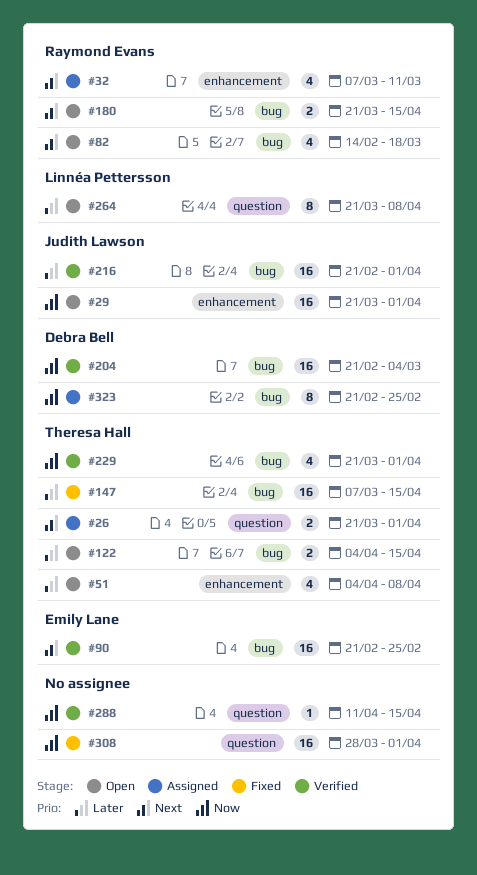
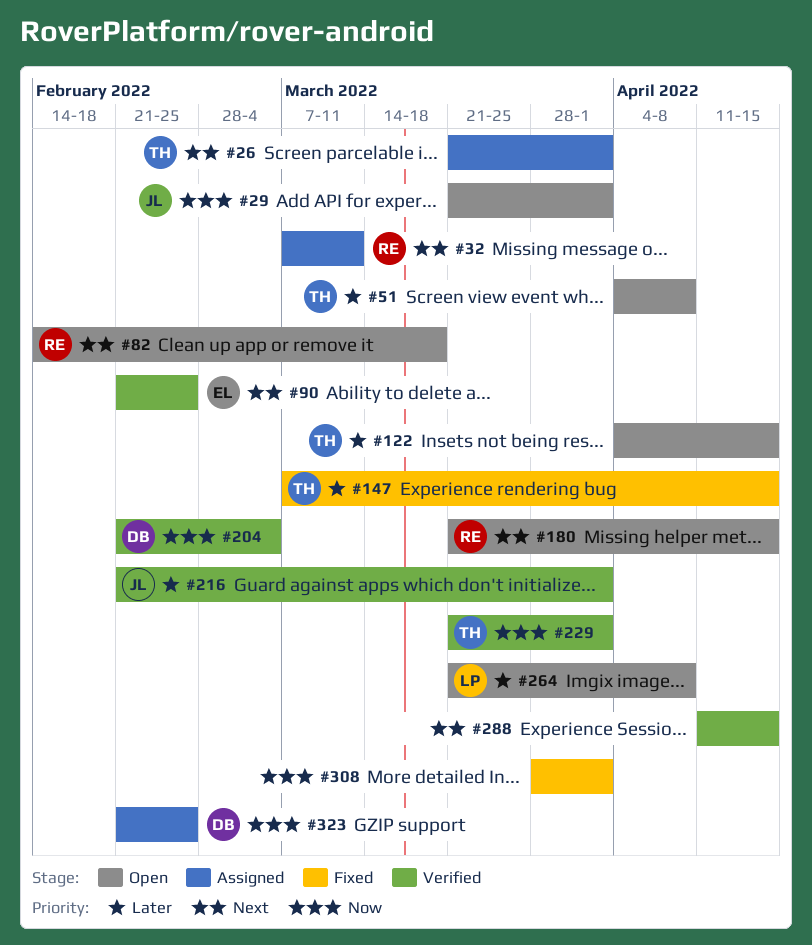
#288, priority: Now -> Next

